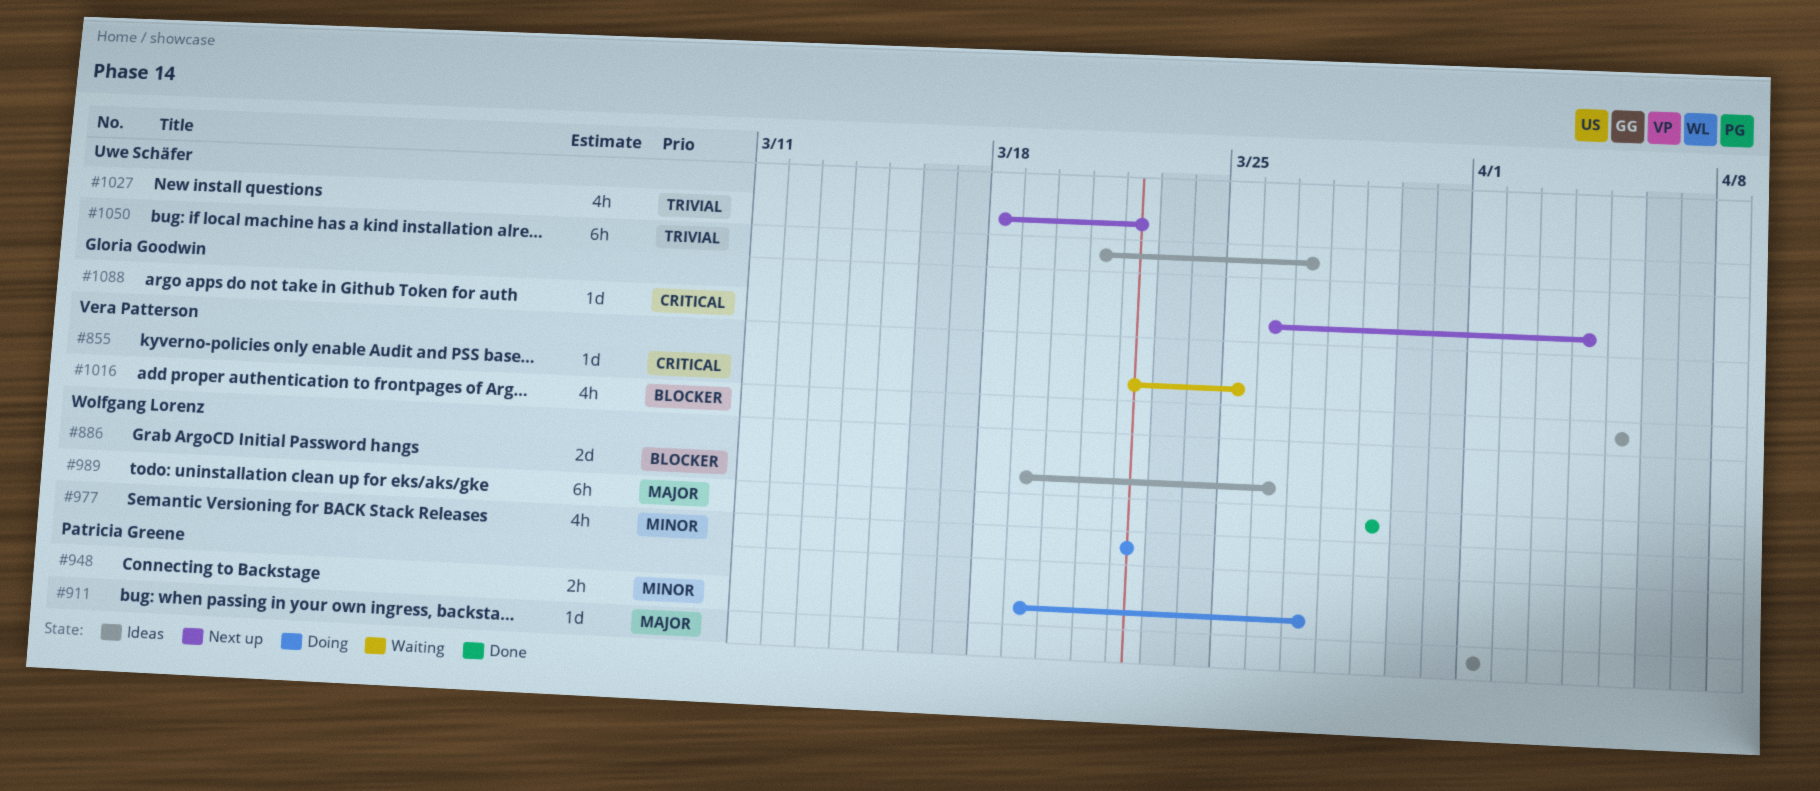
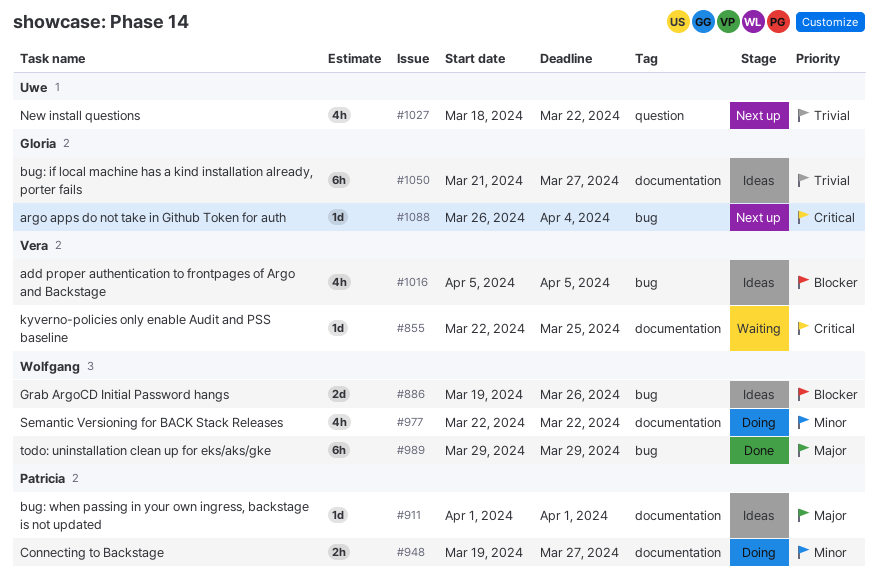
#1050, owner: Uwe Schäfer -> Gloria Goodwin

